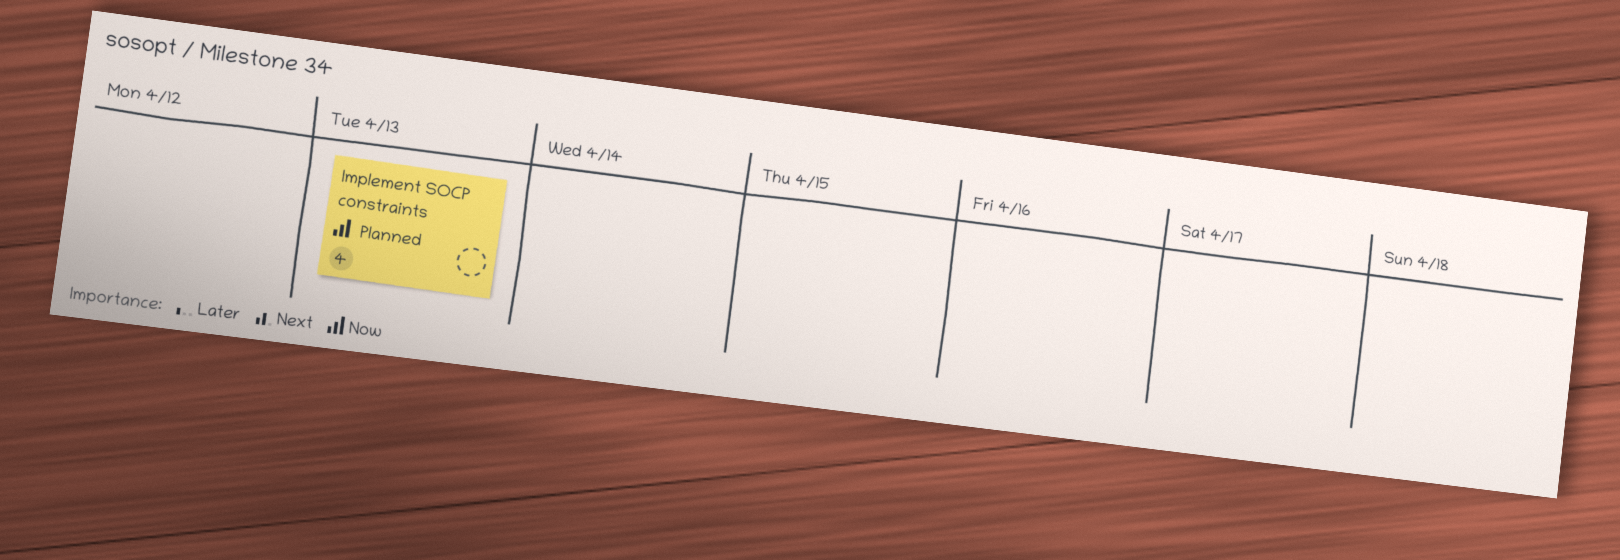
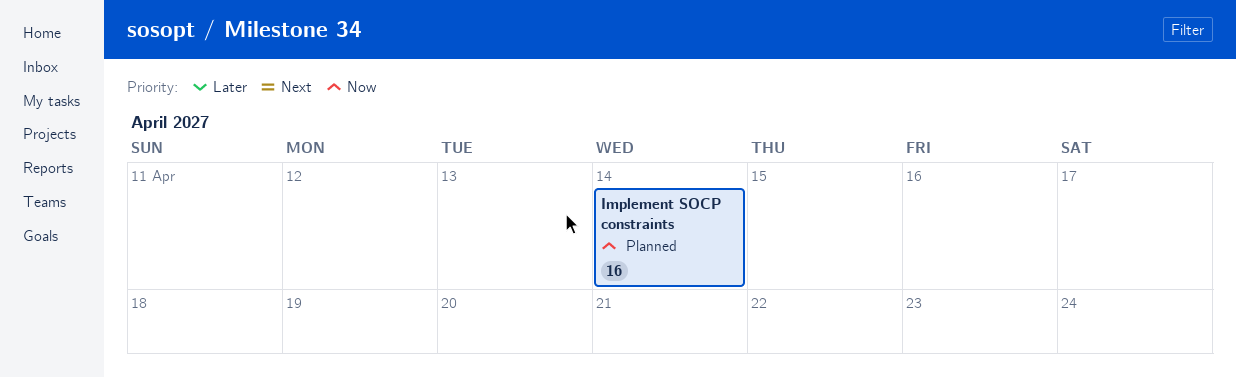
Implement SOCP constraints, estimate: 4 -> 16
Implement SOCP constraints, due: Apr 13 -> Apr 14

